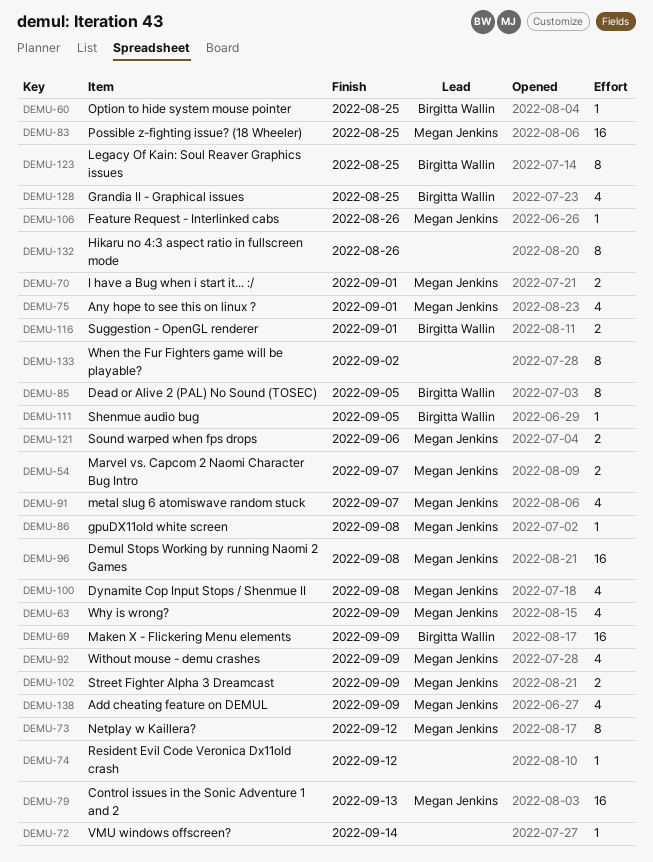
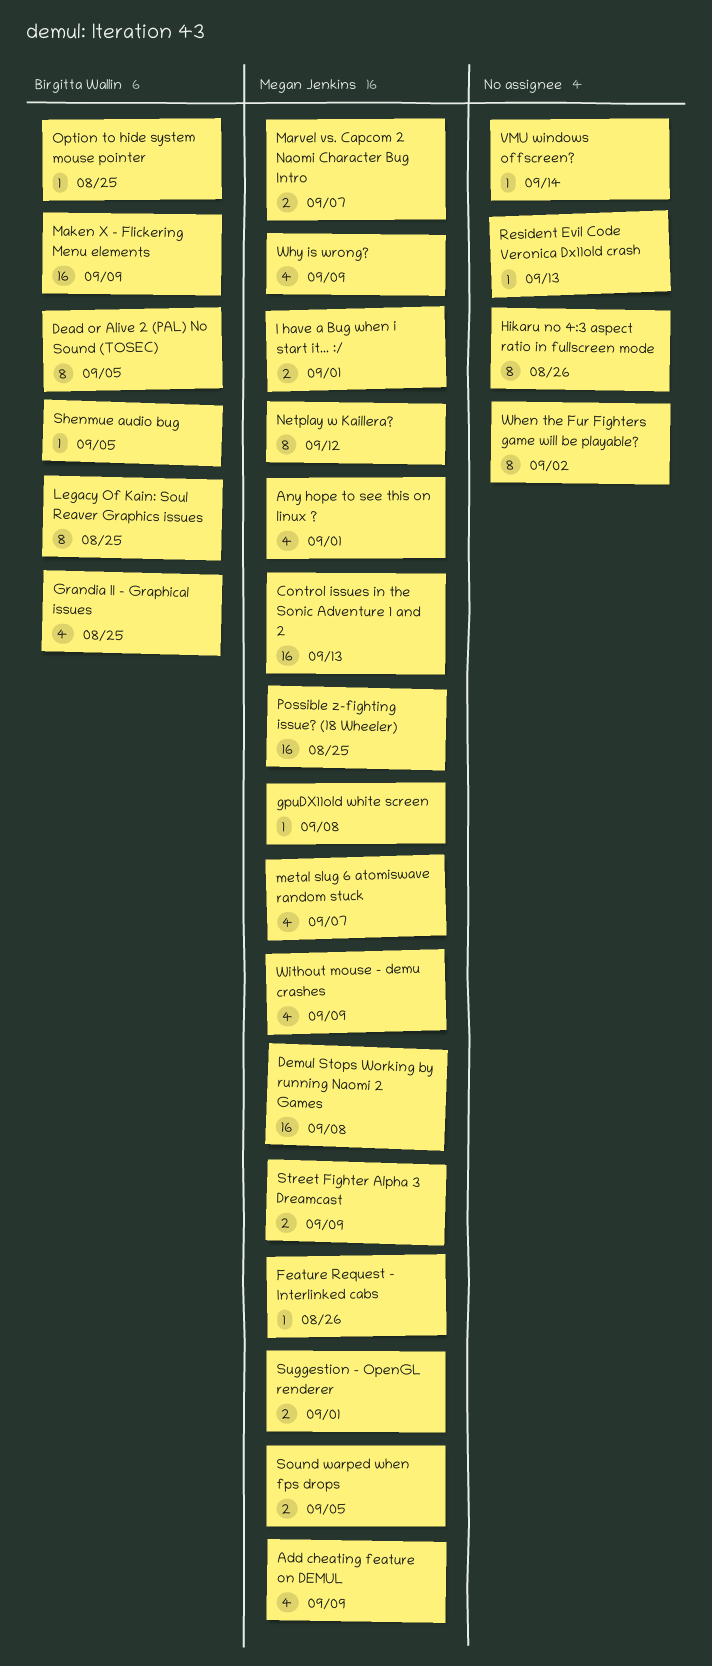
Dynamite Cop Input Stops / Shenmue II: present -> none
Resident Evil Code Veronica Dx11old crash, due: Sep 12 -> Sep 13
Sound warped when fps drops, due: Sep 6 -> Sep 5
Suggestion - OpenGL renderer, owner: Birgitta Wallin -> Megan Jenkins

